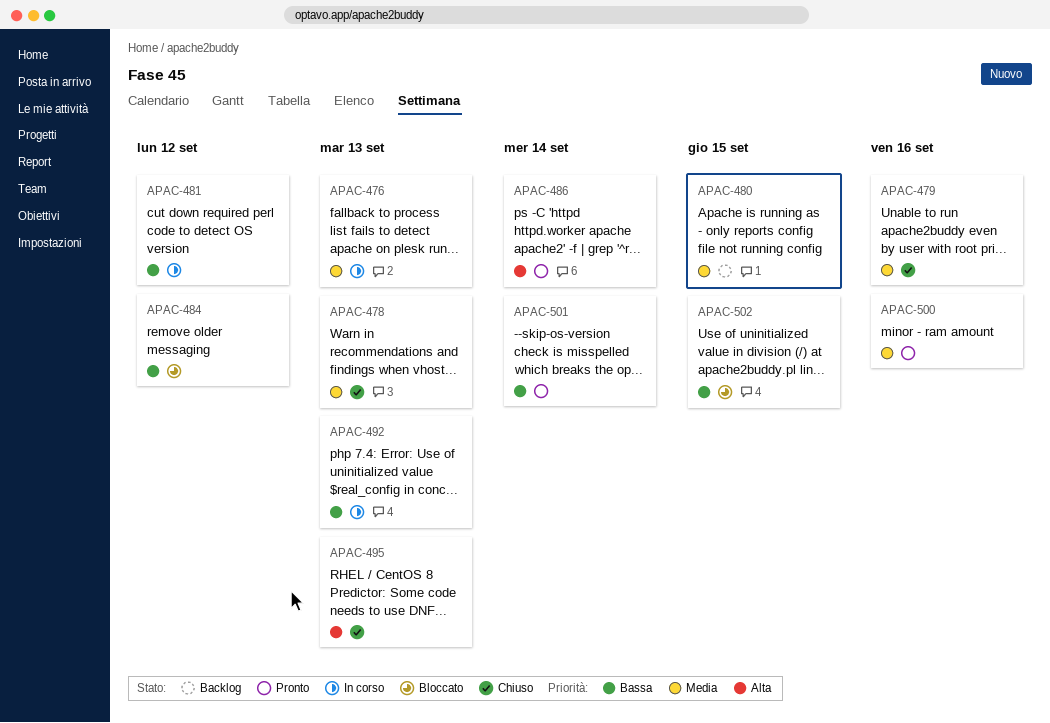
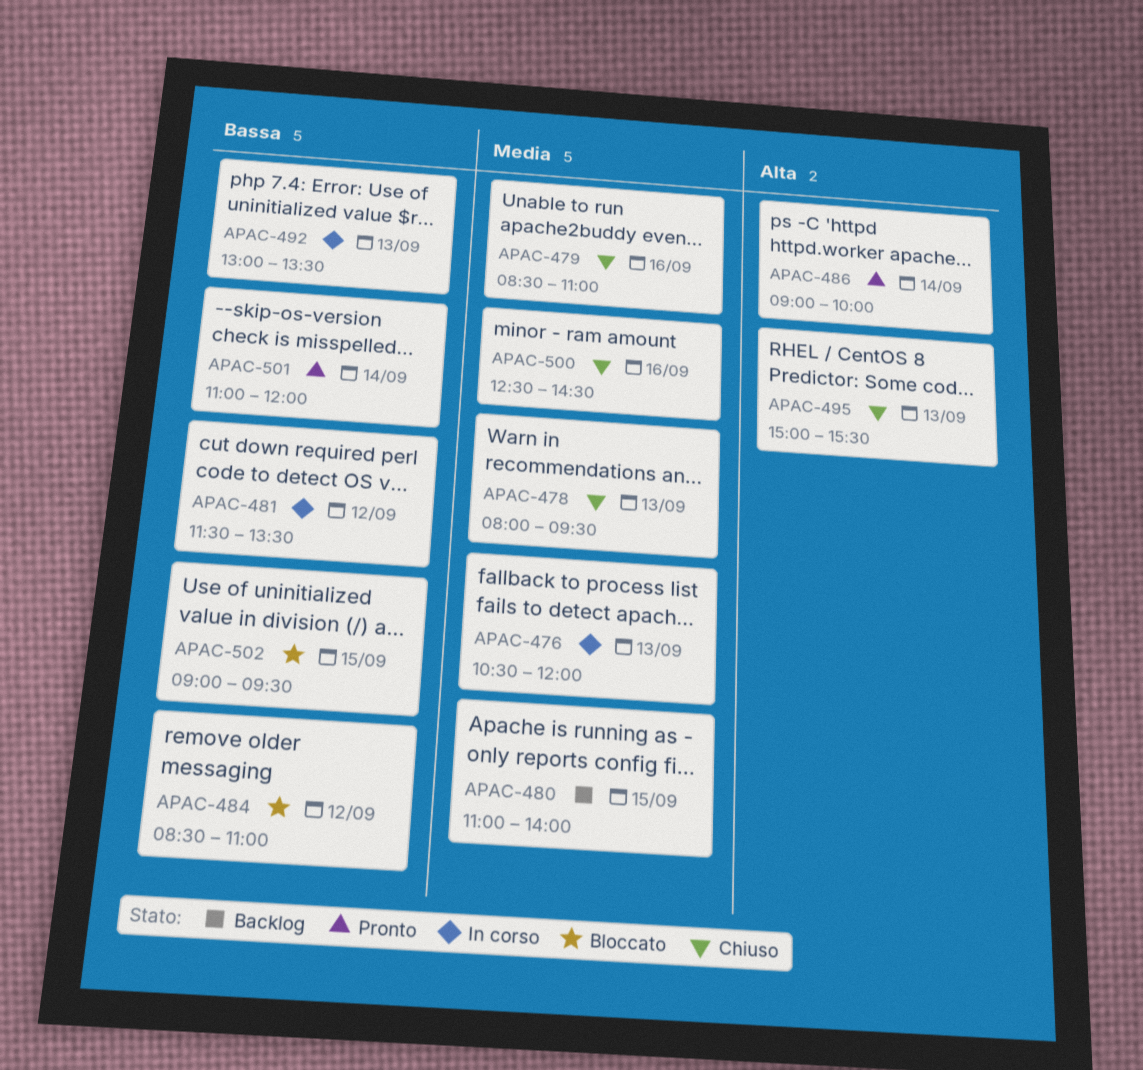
APAC-500, status: Pronto -> Chiuso

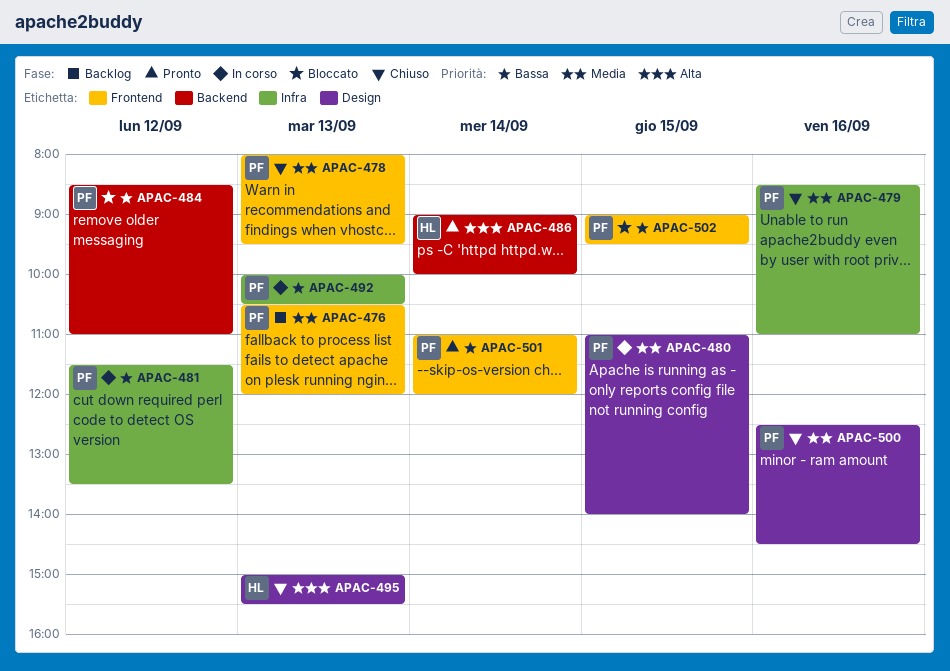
APAC-476, status: In corso -> Backlog
APAC-480, status: Backlog -> In corso
APAC-492, begins: 13:00 -> 10:00
APAC-492, ends: 13:30 -> 10:30

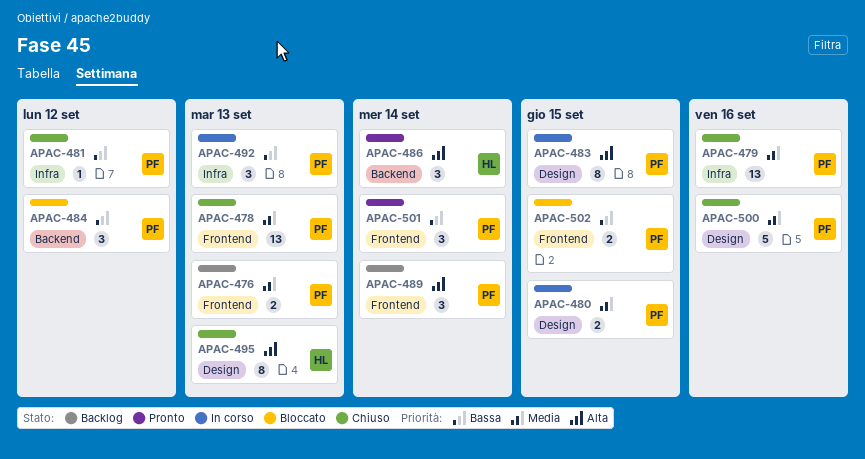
APAC-481, status: In corso -> Chiuso
APAC-483: none -> present
APAC-489: none -> present

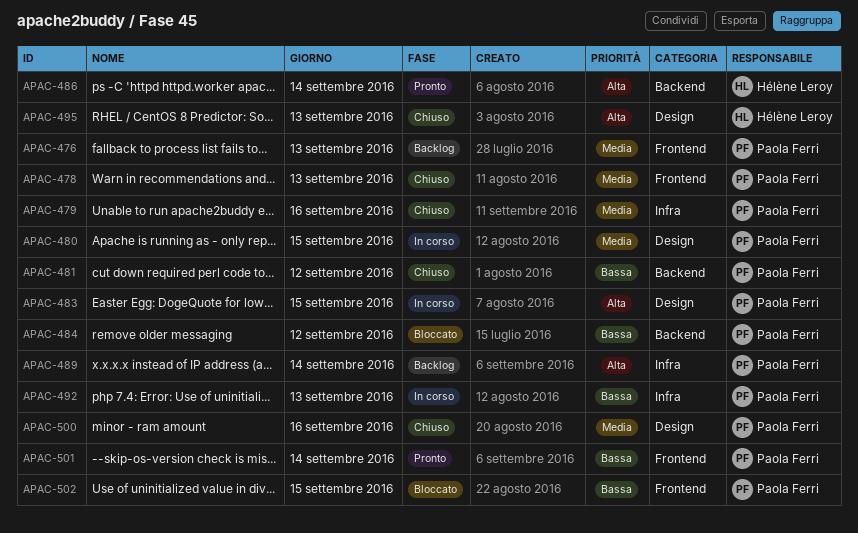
APAC-481, label: Infra -> Backend
APAC-489, label: Frontend -> Infra

